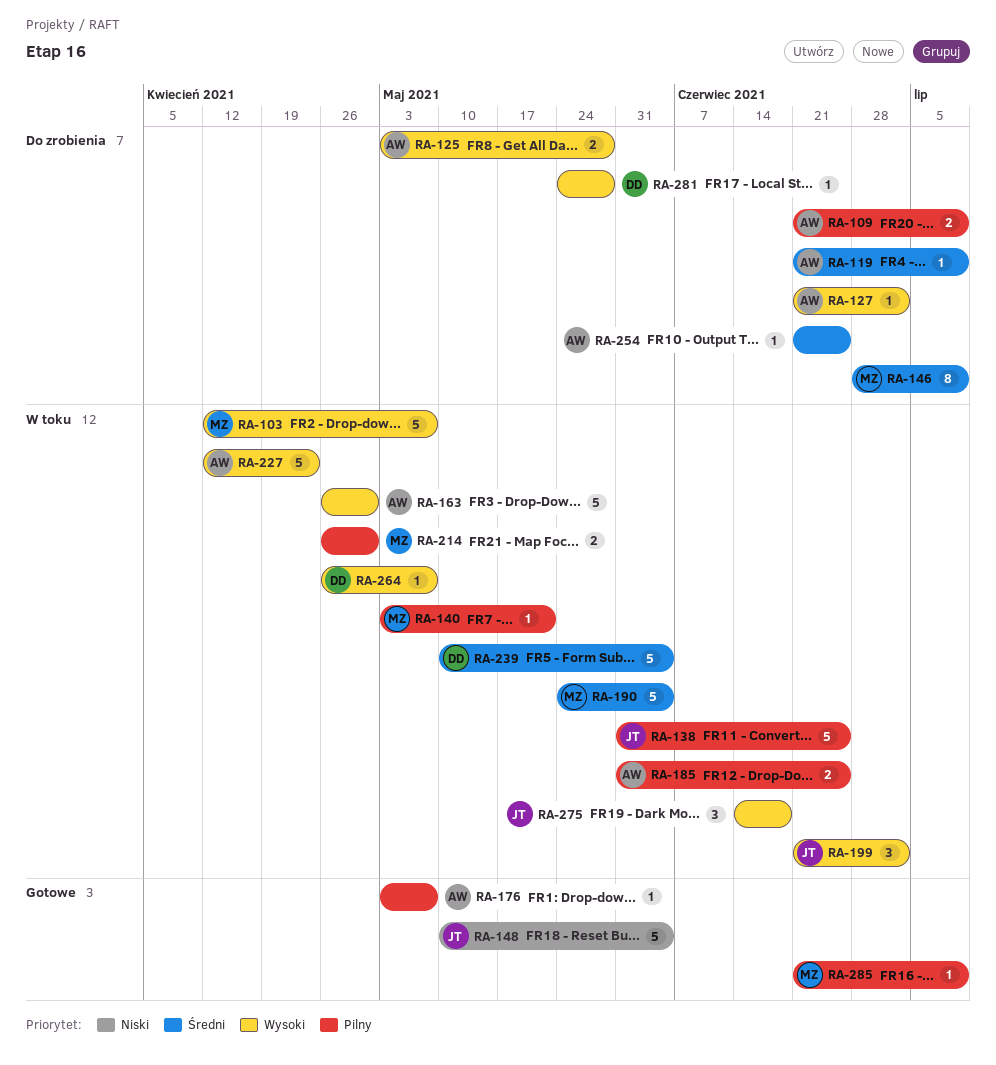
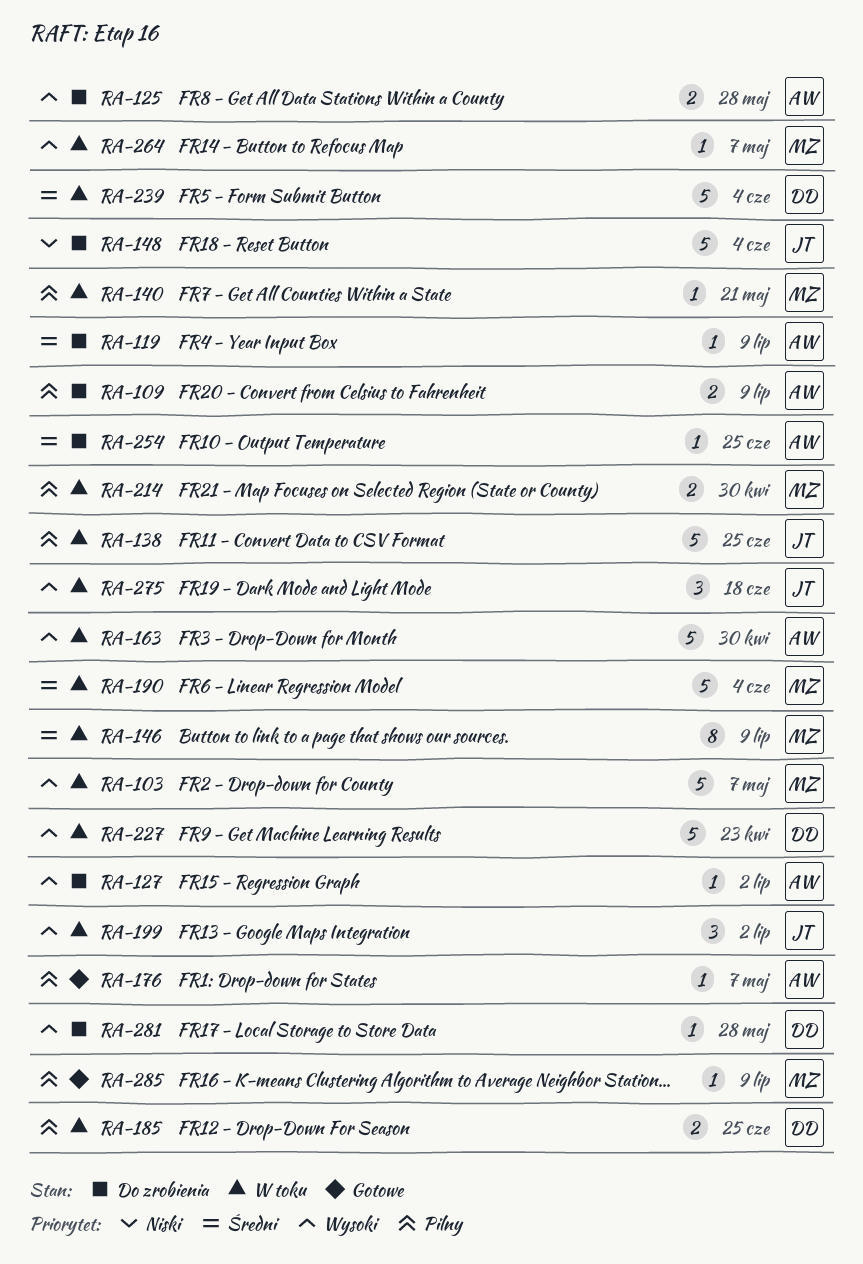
RA-146, status: Do zrobienia -> W toku
RA-148, status: Gotowe -> Do zrobienia
RA-185, owner: AW -> DD
RA-227, owner: AW -> DD
RA-264, owner: DD -> MZ

